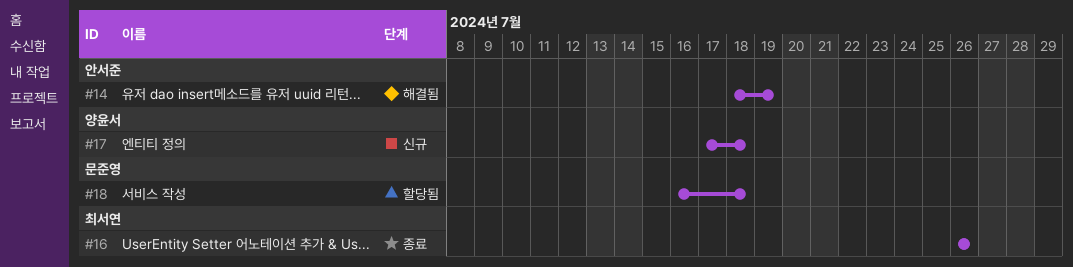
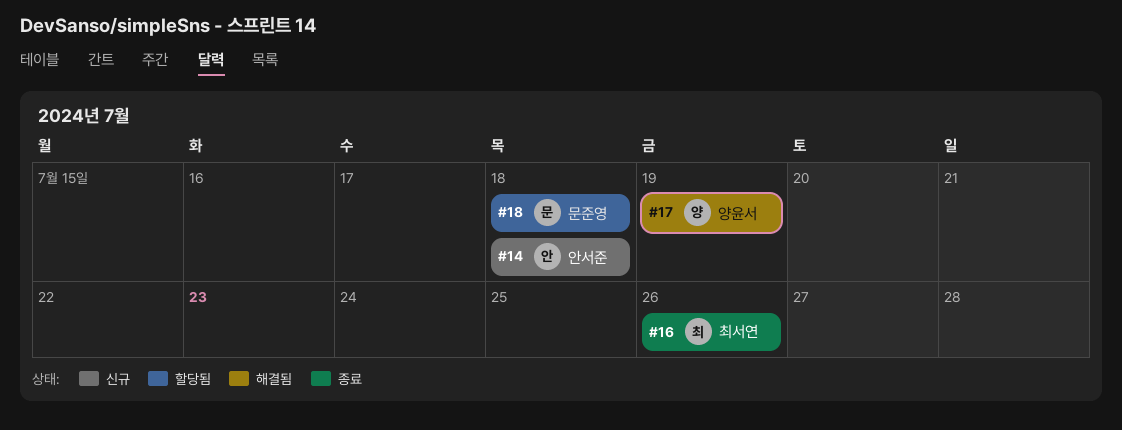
#14, status: 해결됨 -> 신규
#14, due: Jul 19 -> Jul 18
#17, status: 신규 -> 해결됨
#17, due: Jul 18 -> Jul 19

